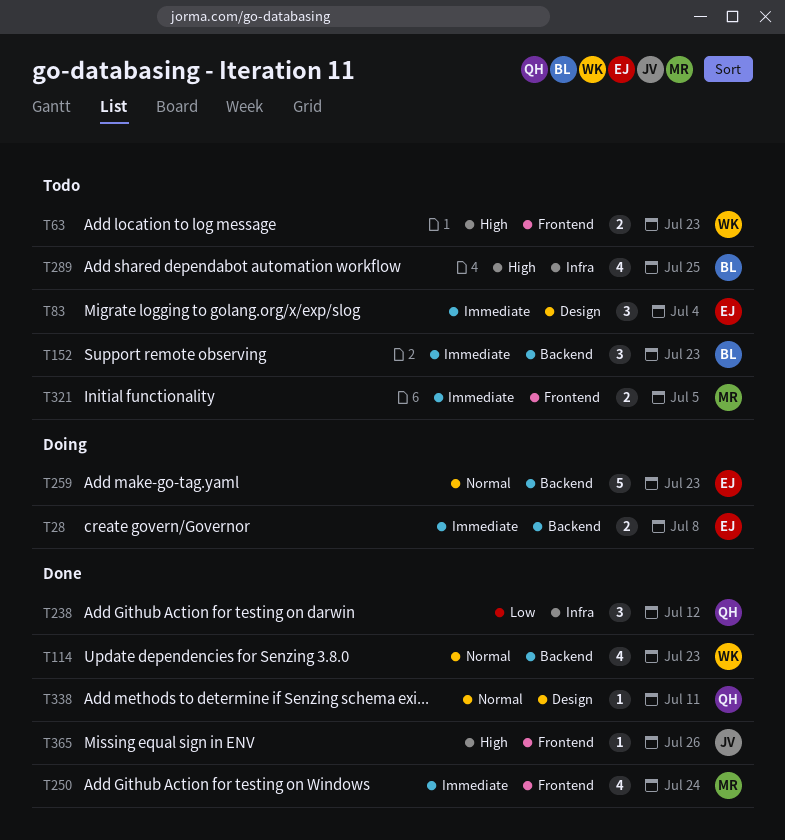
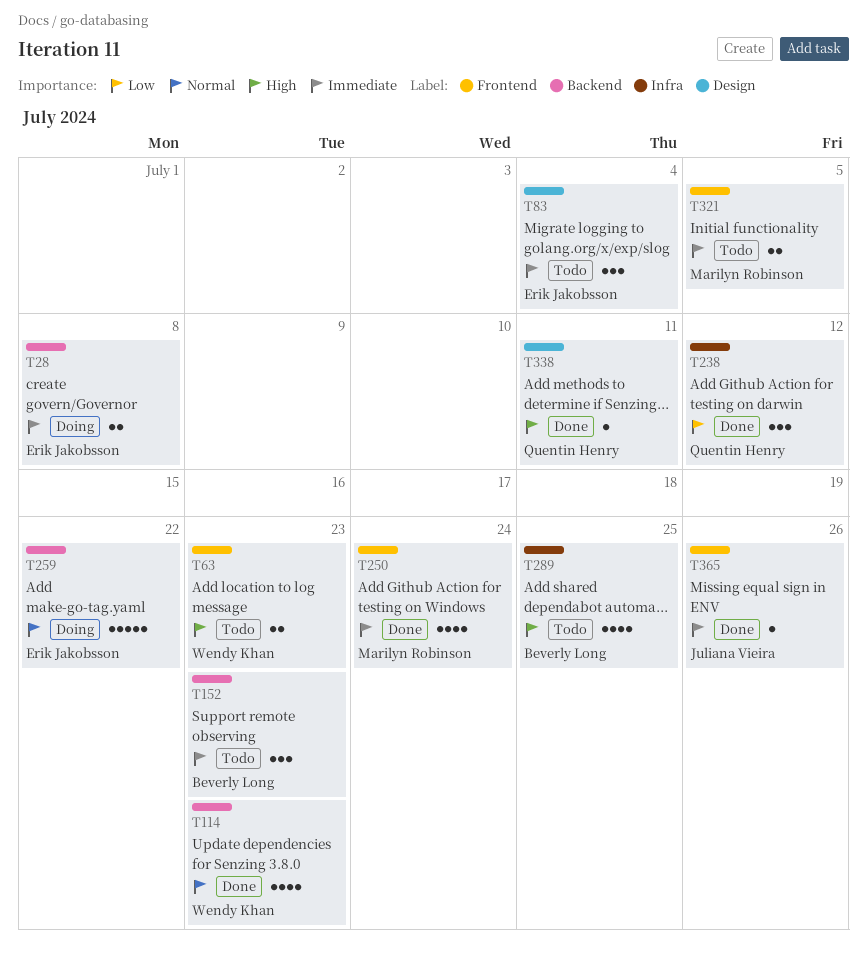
T259, due: Jul 23 -> Jul 22
T338, priority: Normal -> High
T365, priority: High -> Immediate

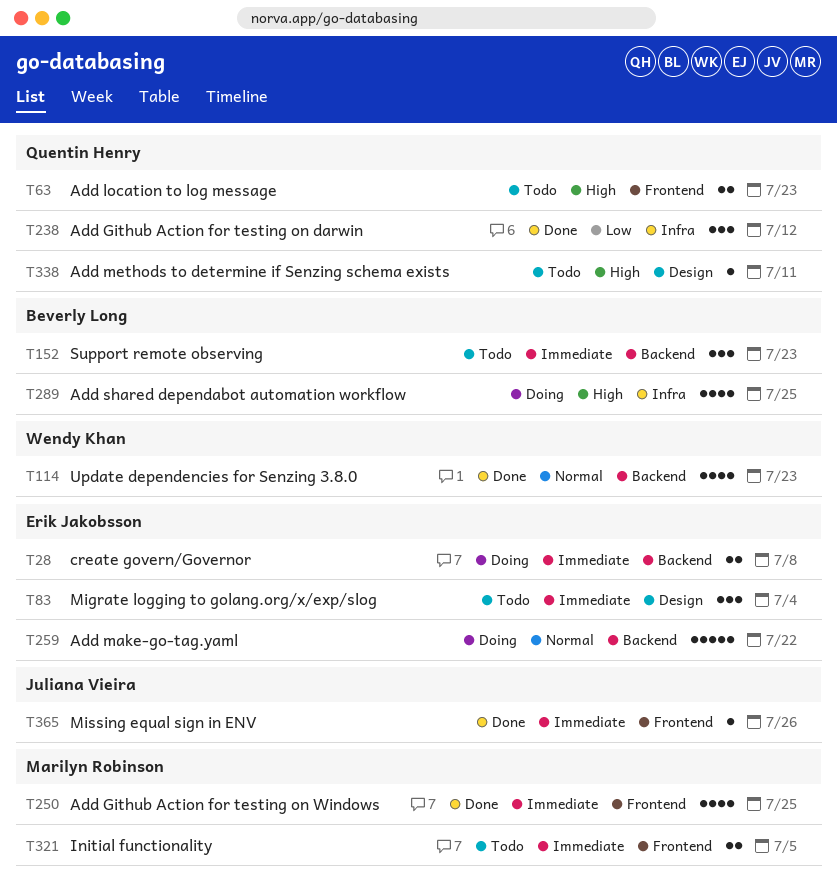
T63, owner: Wendy Khan -> Quentin Henry
T250, due: Jul 24 -> Jul 25
T289, status: Todo -> Doing
T338, status: Done -> Todo

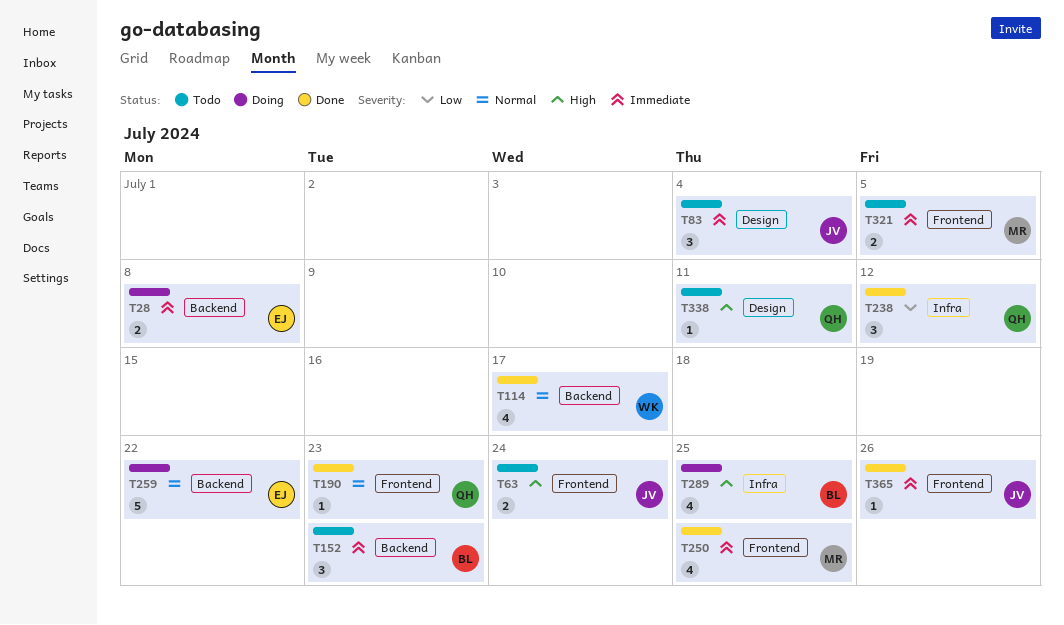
T63, owner: Quentin Henry -> Juliana Vieira
T63, due: Jul 23 -> Jul 24
T83, owner: Erik Jakobsson -> Juliana Vieira
T114, due: Jul 23 -> Jul 17
T190: none -> present

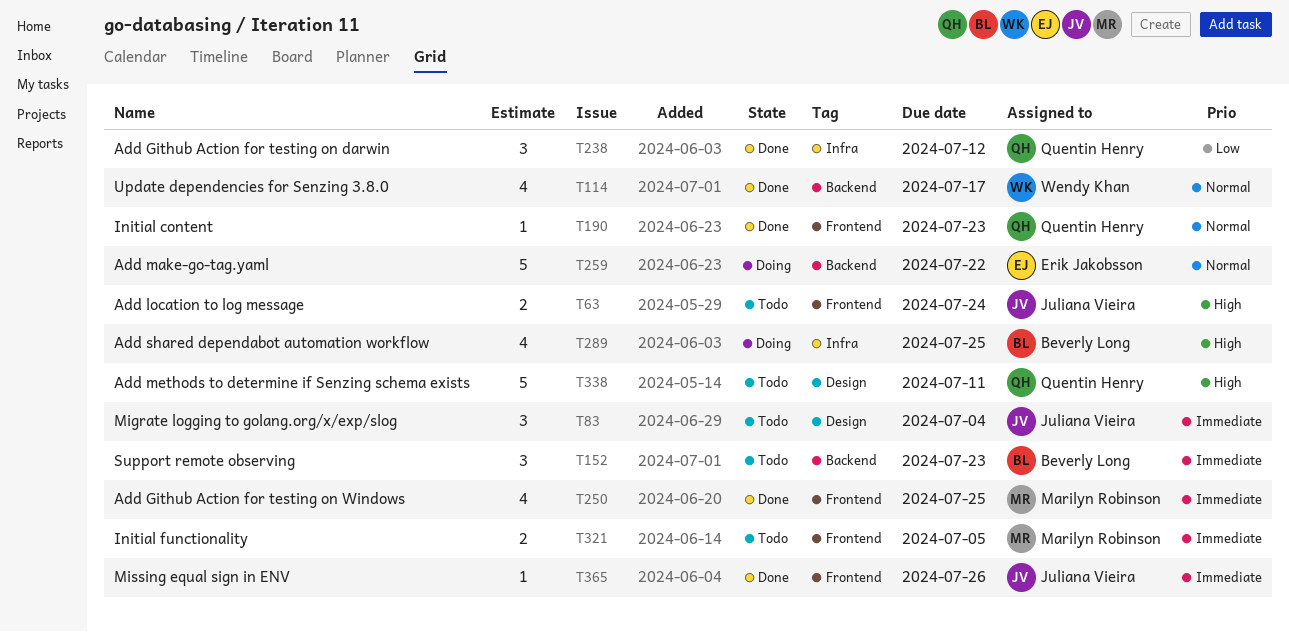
T28: present -> none
T338, estimate: 1 -> 5

